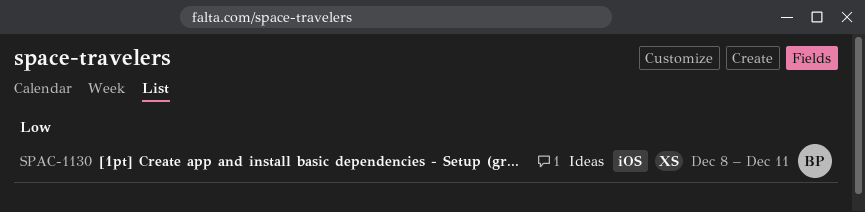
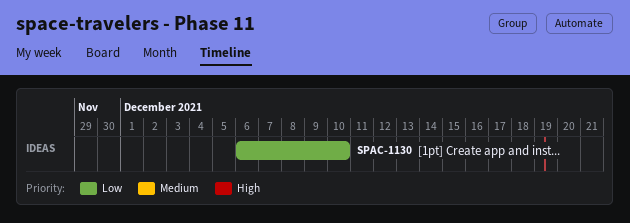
SPAC-1130, start: Dec 8 -> Dec 6
SPAC-1130, due: Dec 11 -> Dec 10

